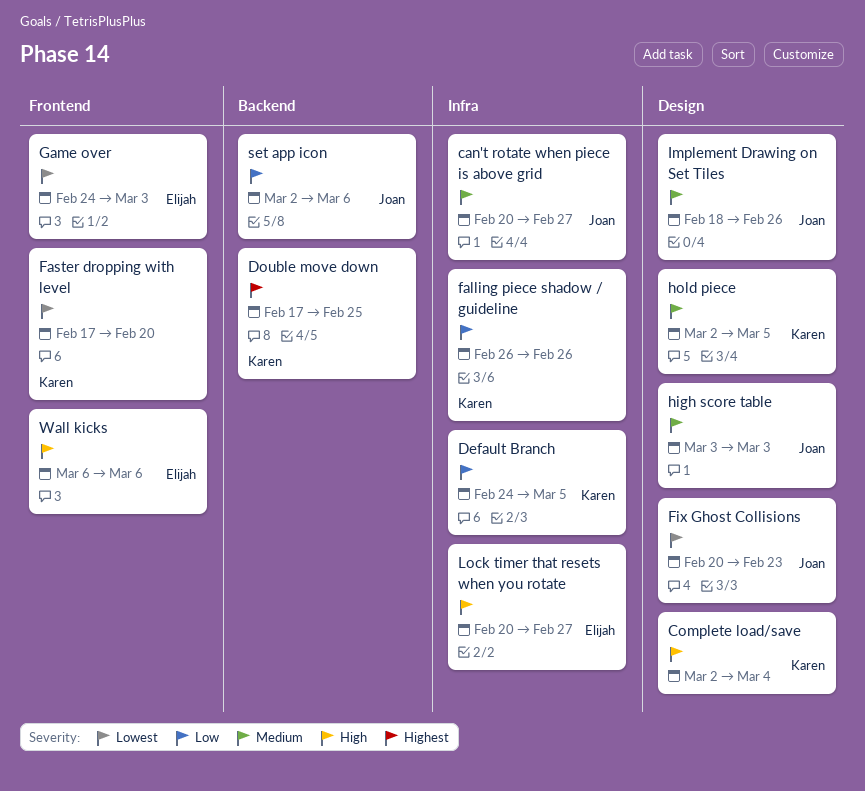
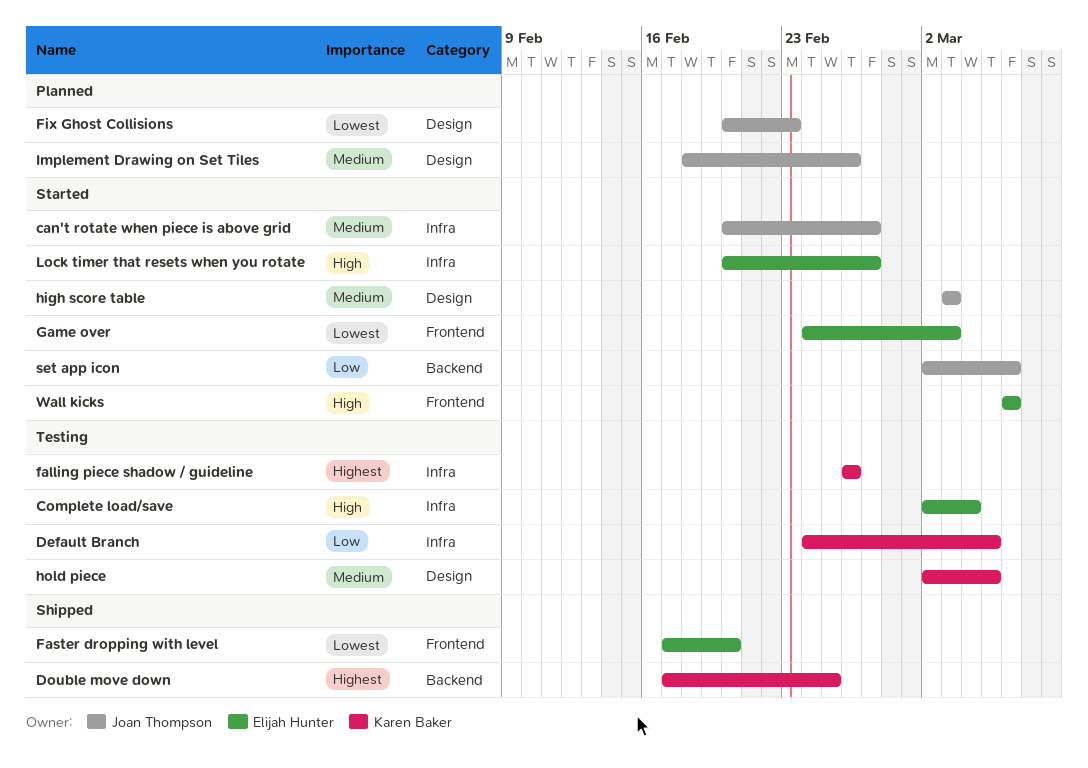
Complete load/save, owner: Karen Baker -> Elijah Hunter
Complete load/save, label: Design -> Infra
falling piece shadow / guideline, priority: Low -> Highest
Faster dropping with level, owner: Karen Baker -> Elijah Hunter

